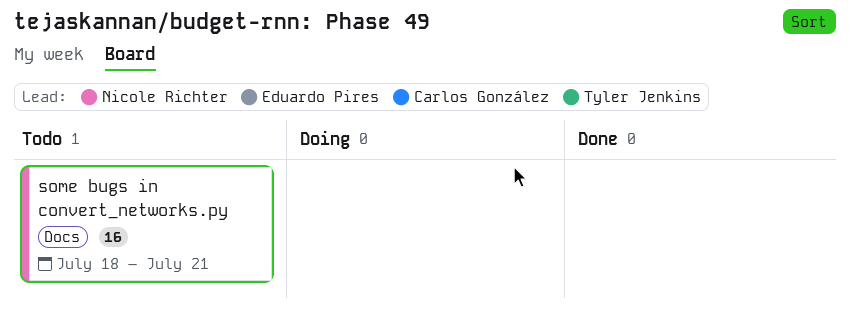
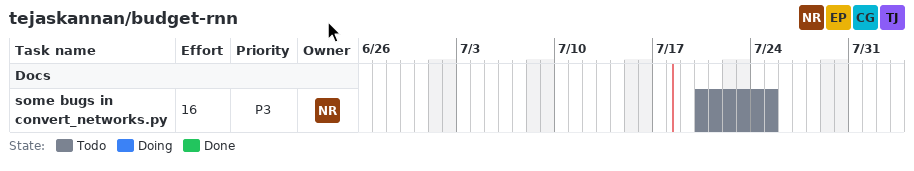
some bugs in convert_networks.py, start: Jul 18 -> Jul 20
some bugs in convert_networks.py, due: Jul 21 -> Jul 25

